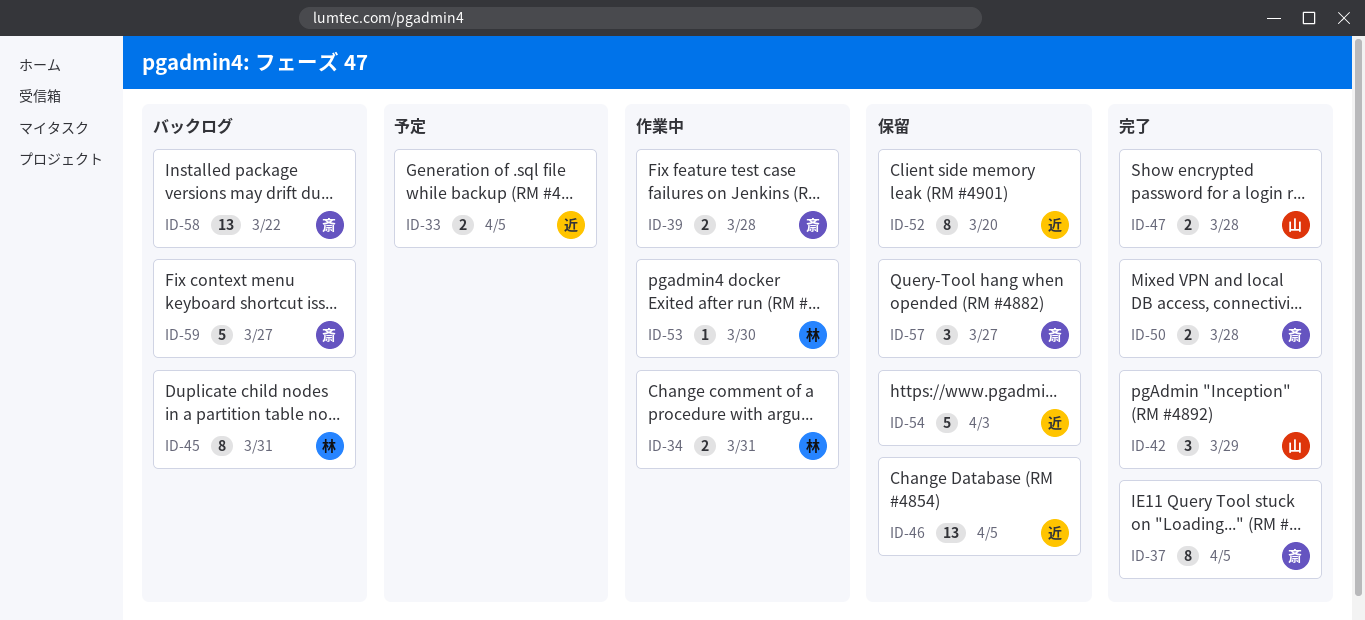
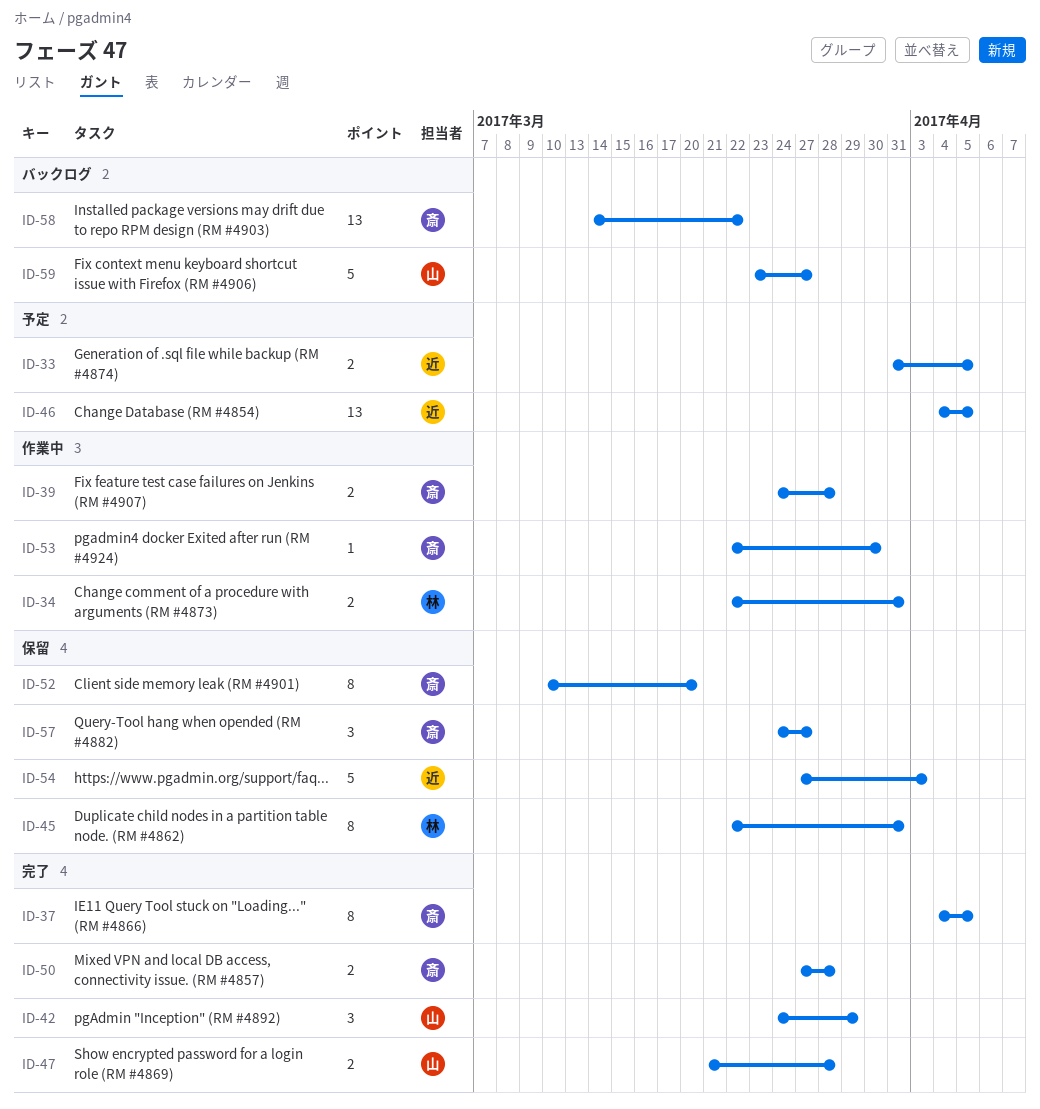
ID-45, status: バックログ -> 保留
ID-46, status: 保留 -> 予定
ID-52, owner: 近 -> 斎
ID-53, owner: 林 -> 斎
ID-59, owner: 斎 -> 山

